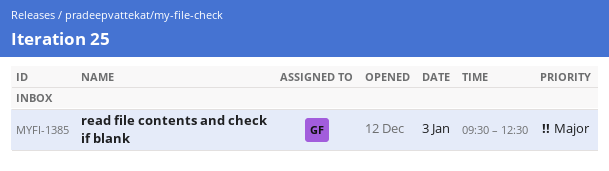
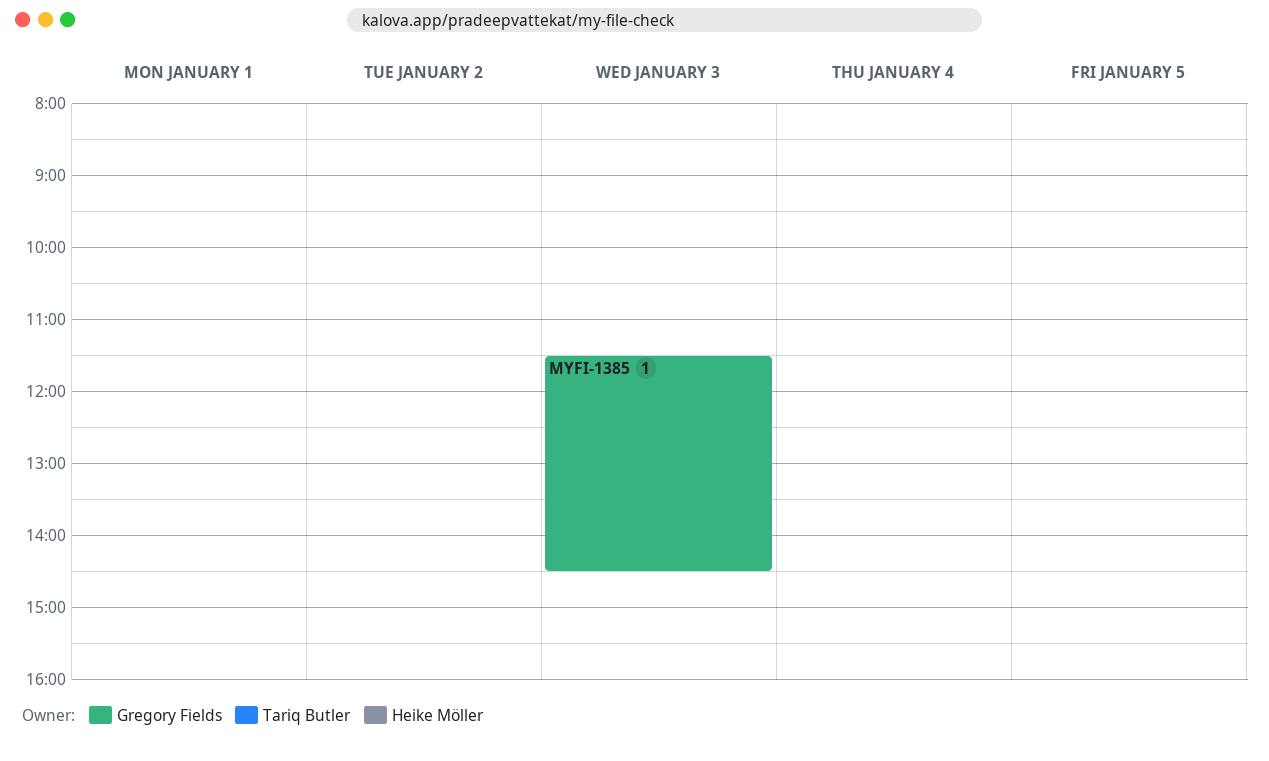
MYFI-1385, begins: 09:30 -> 11:30
MYFI-1385, ends: 12:30 -> 14:30

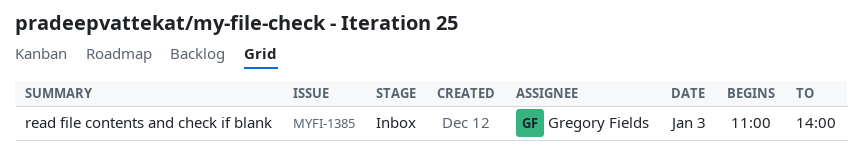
MYFI-1385, begins: 11:30 -> 11:00
MYFI-1385, ends: 14:30 -> 14:00

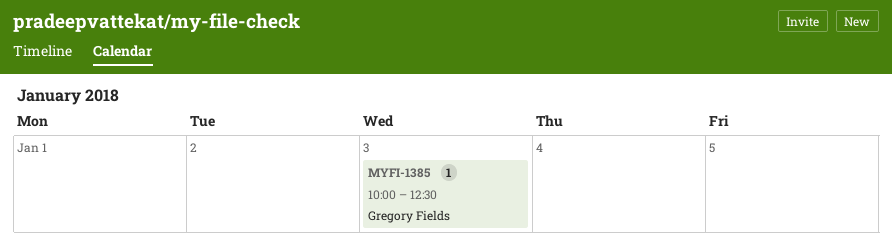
MYFI-1385, begins: 11:00 -> 10:00
MYFI-1385, ends: 14:00 -> 12:30

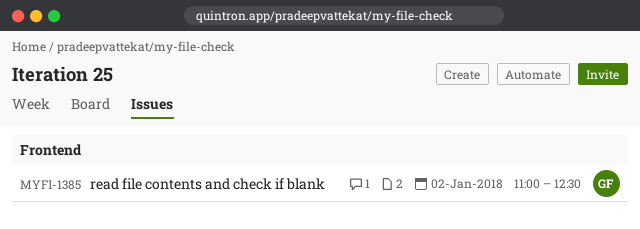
MYFI-1385, day: Jan 3 -> Jan 2
MYFI-1385, begins: 10:00 -> 11:00

